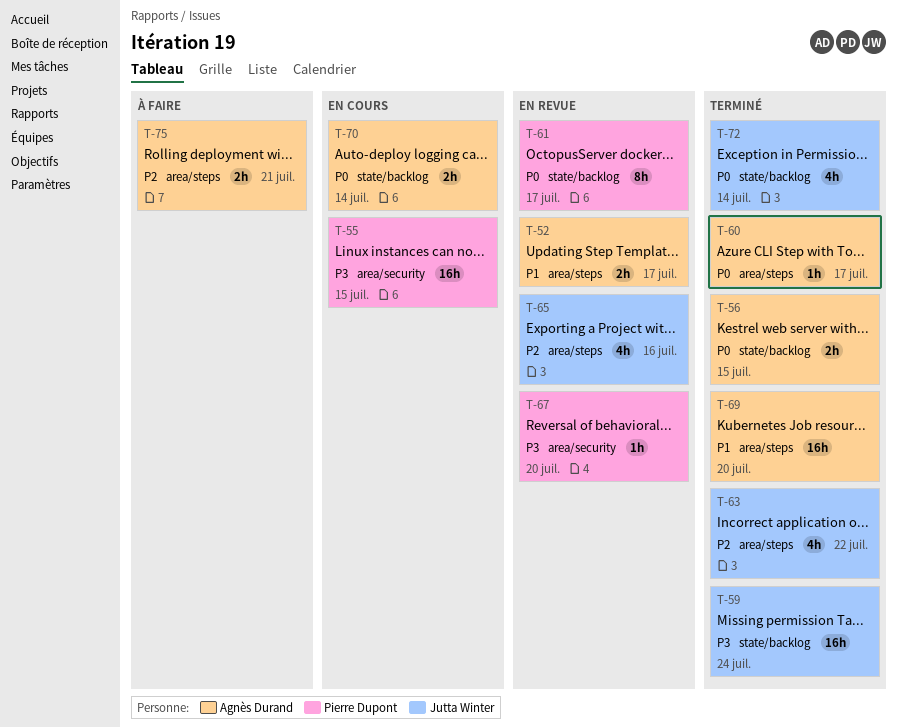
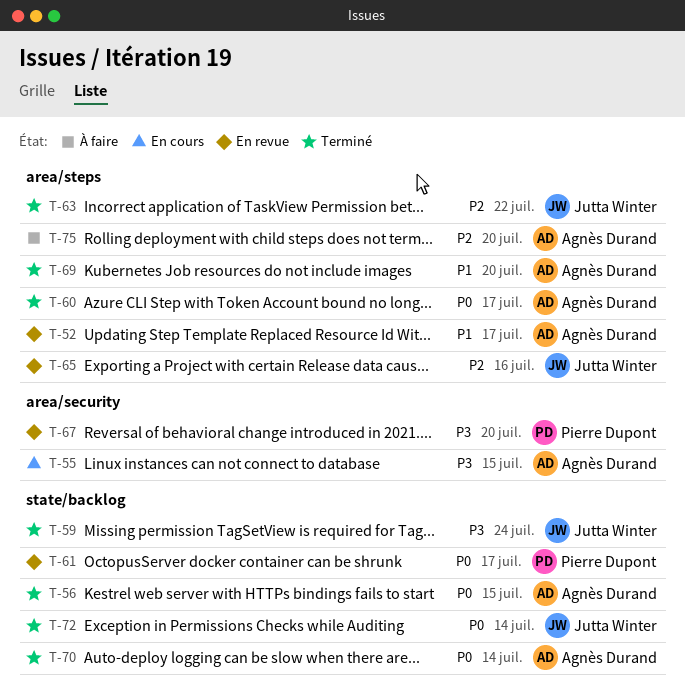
T-55, owner: Pierre Dupont -> Agnès Durand
T-70, status: En cours -> Terminé
T-75, due: Jul 21 -> Jul 20

